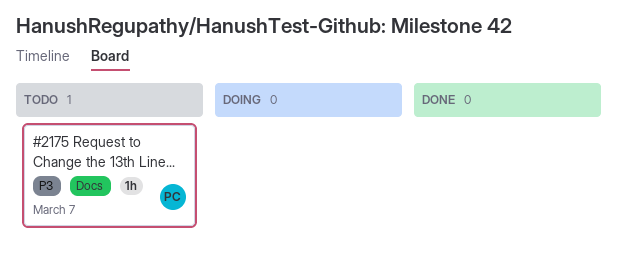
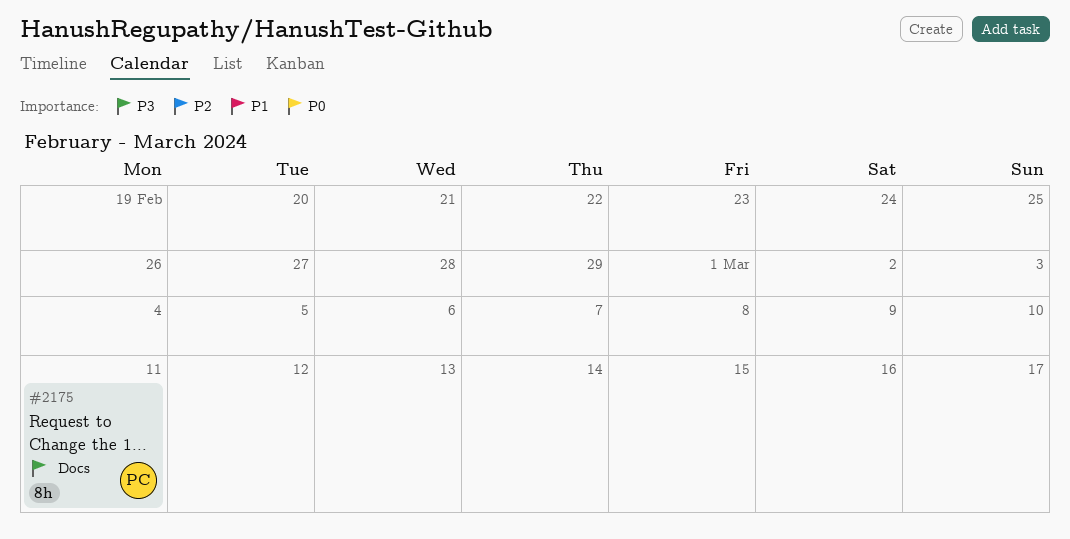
#2175, estimate: 1h -> 8h
#2175, due: Mar 7 -> Mar 11

